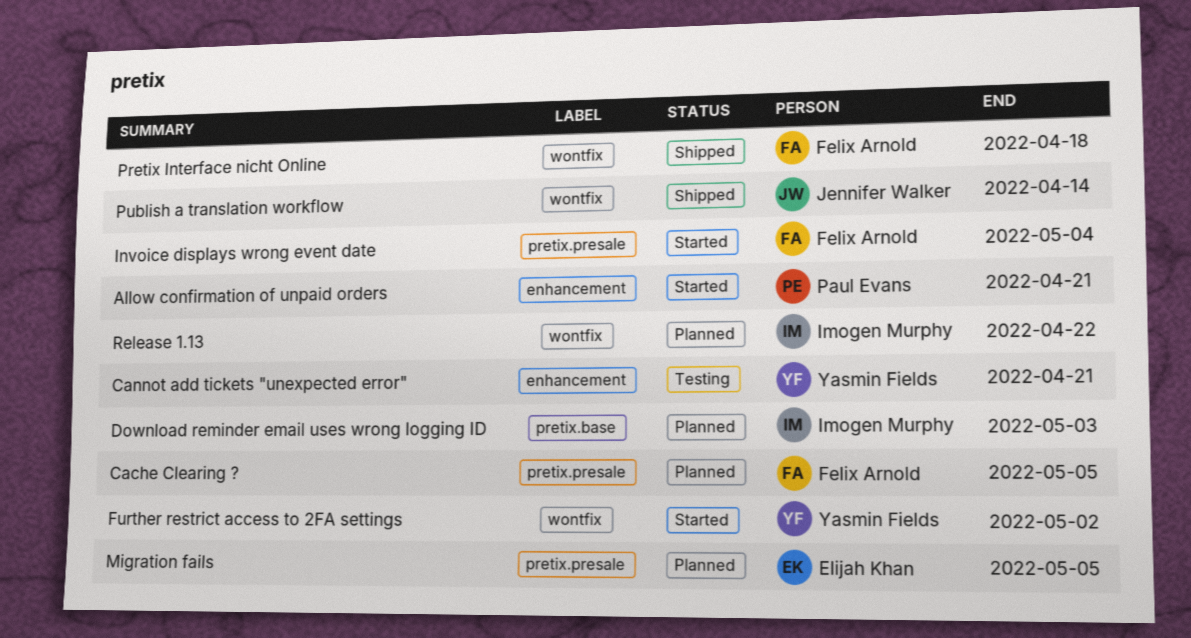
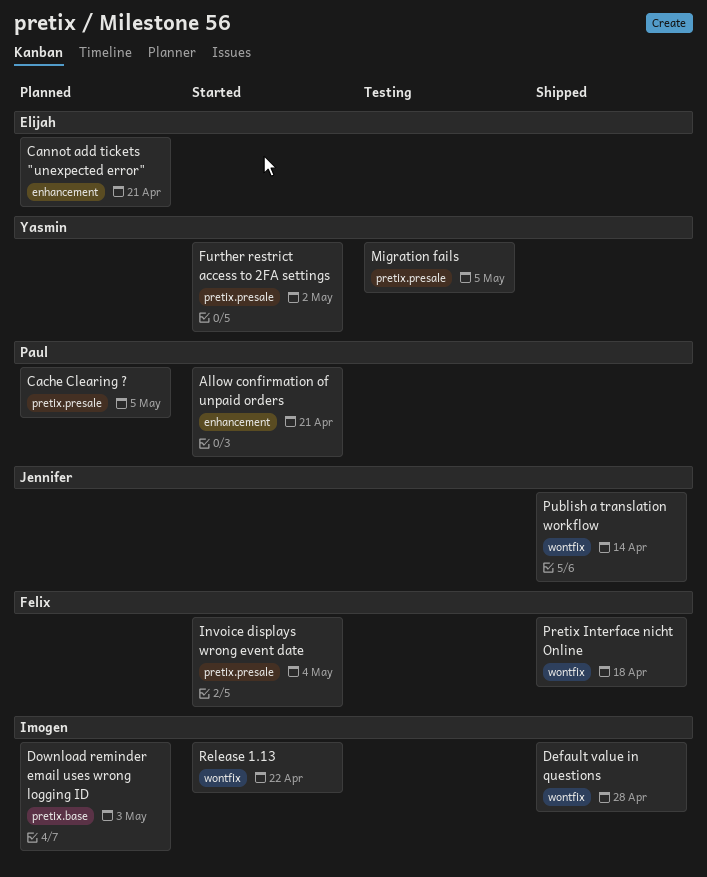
Cache Clearing ?, owner: Felix Arnold -> Paul Evans
Cannot add tickets "unexpected error", status: Testing -> Planned
Cannot add tickets "unexpected error", owner: Yasmin Fields -> Elijah Khan
Default value in questions: none -> present
Further restrict access to 2FA settings, label: wontfix -> pretix.presale
Migration fails, status: Planned -> Testing
Migration fails, owner: Elijah Khan -> Yasmin Fields
Release 1.13, status: Planned -> Started

